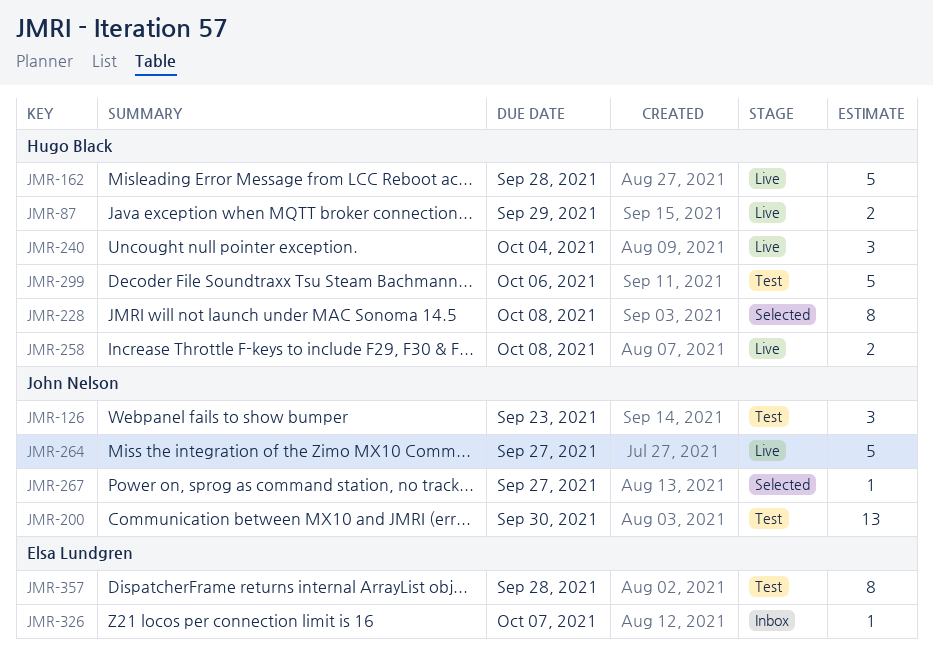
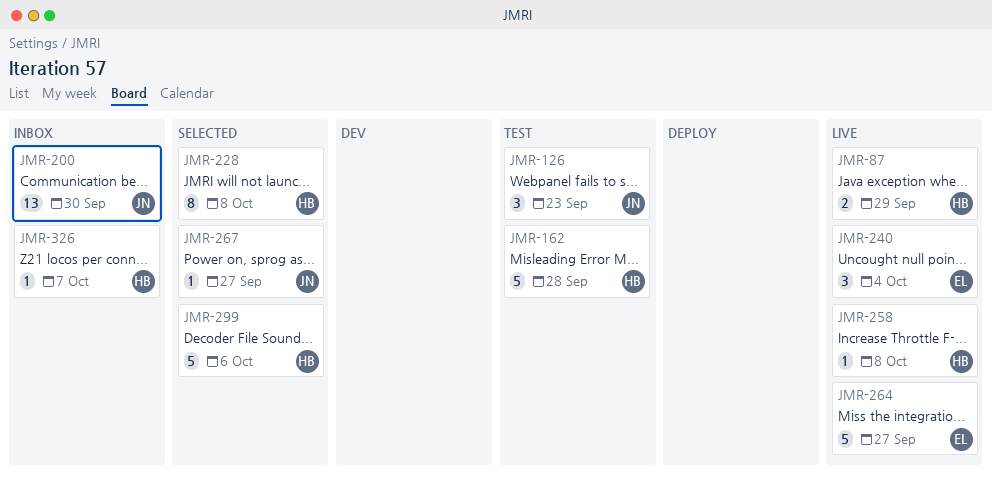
JMR-162, status: Live -> Test
JMR-200, status: Test -> Inbox
JMR-240, owner: Hugo Black -> Elsa Lundgren
JMR-258, estimate: 2 -> 1
JMR-264, owner: John Nelson -> Elsa Lundgren
JMR-299, status: Test -> Selected
JMR-326, owner: Elsa Lundgren -> Hugo Black
JMR-357: present -> none

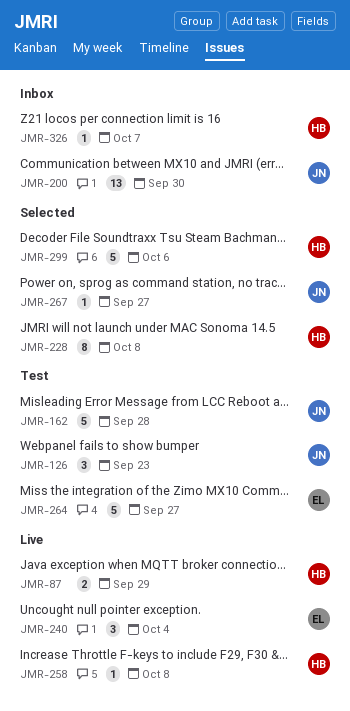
JMR-162, owner: HB -> JN
JMR-264, status: Live -> Test

